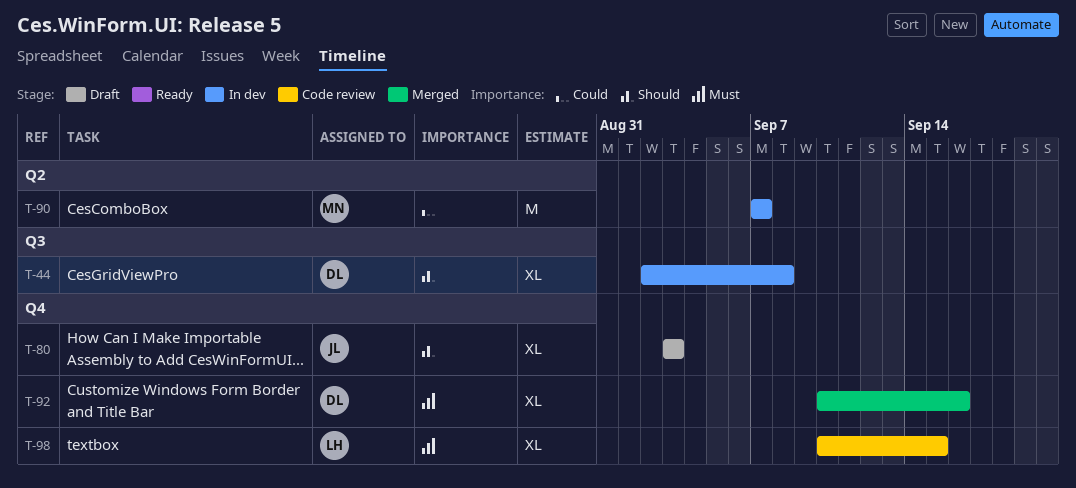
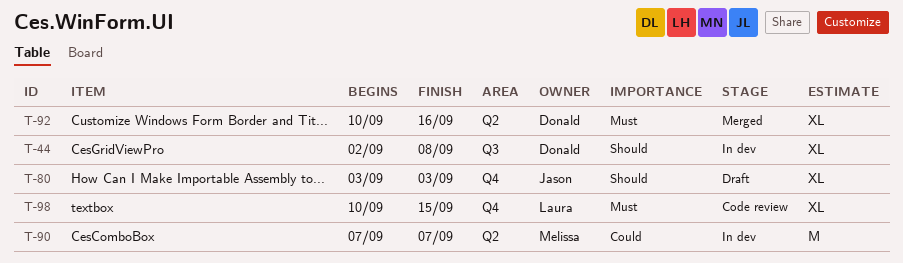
T-92, label: Q4 -> Q2

